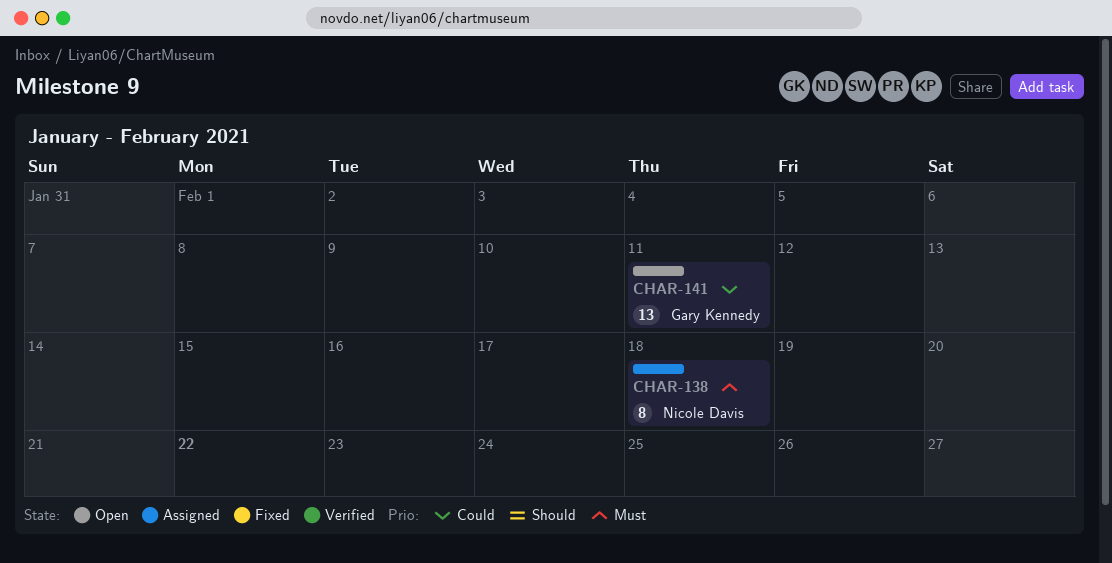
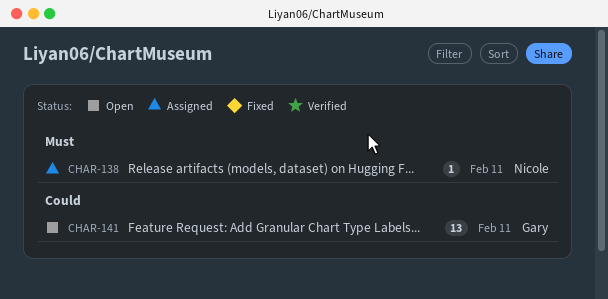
CHAR-138, estimate: 8 -> 1
CHAR-138, due: Feb 18 -> Feb 11

